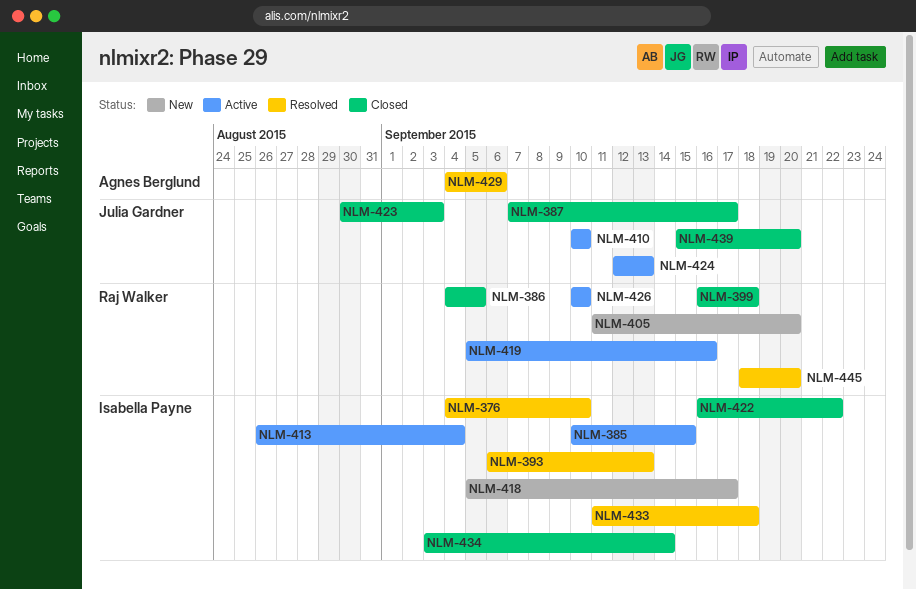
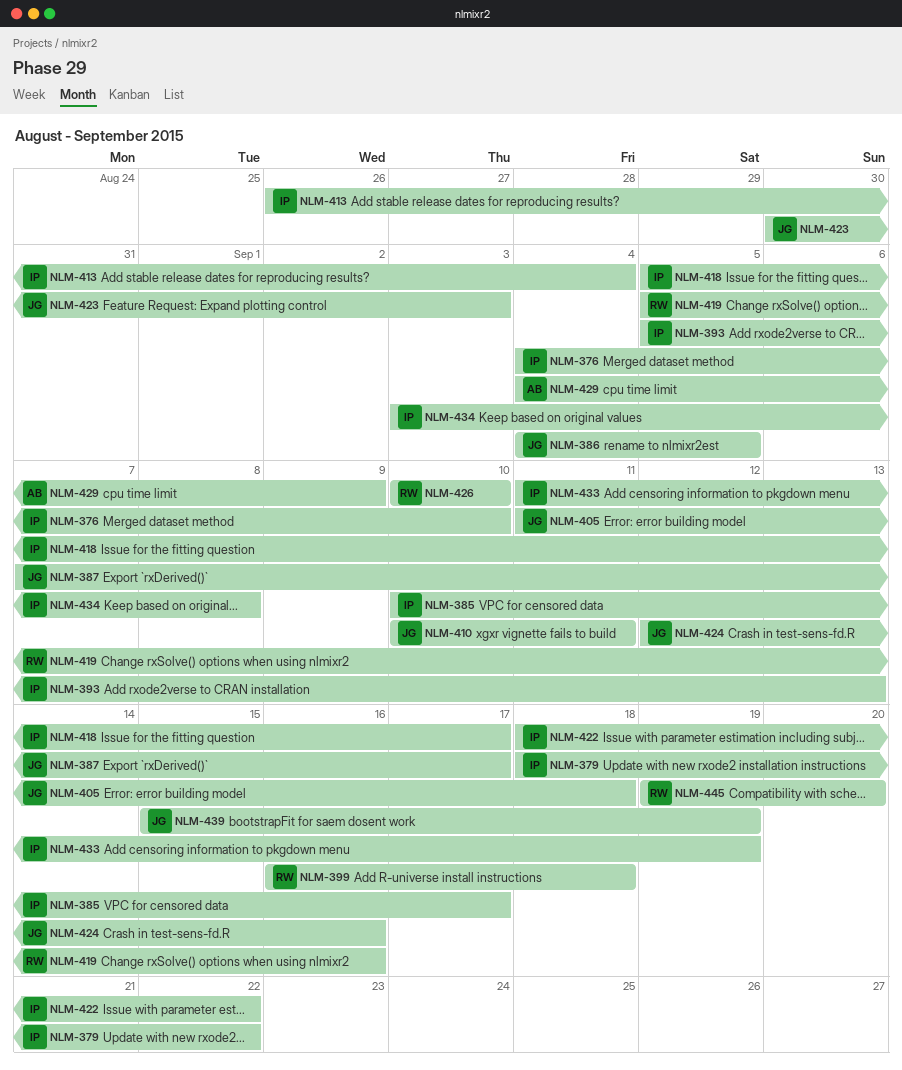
NLM-379: none -> present
NLM-385, due: Sep 15 -> Sep 17
NLM-386, owner: Raj Walker -> Julia Gardner
NLM-393, start: Sep 6 -> Sep 5
NLM-405, owner: Raj Walker -> Julia Gardner
NLM-405, due: Sep 20 -> Sep 18
NLM-410, due: Sep 10 -> Sep 11
NLM-422, start: Sep 16 -> Sep 18
NLM-424, due: Sep 13 -> Sep 16
NLM-429, due: Sep 6 -> Sep 9
NLM-433, due: Sep 18 -> Sep 19
NLM-434, due: Sep 14 -> Sep 8
NLM-439, due: Sep 20 -> Sep 19
NLM-445, start: Sep 18 -> Sep 19

